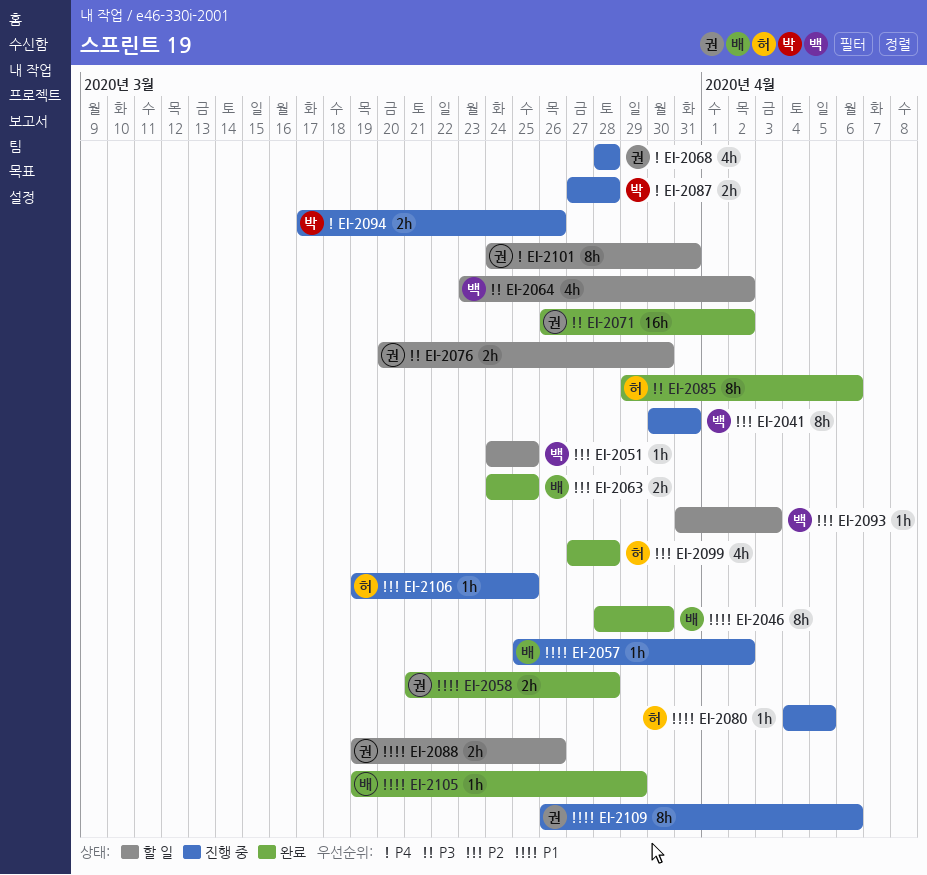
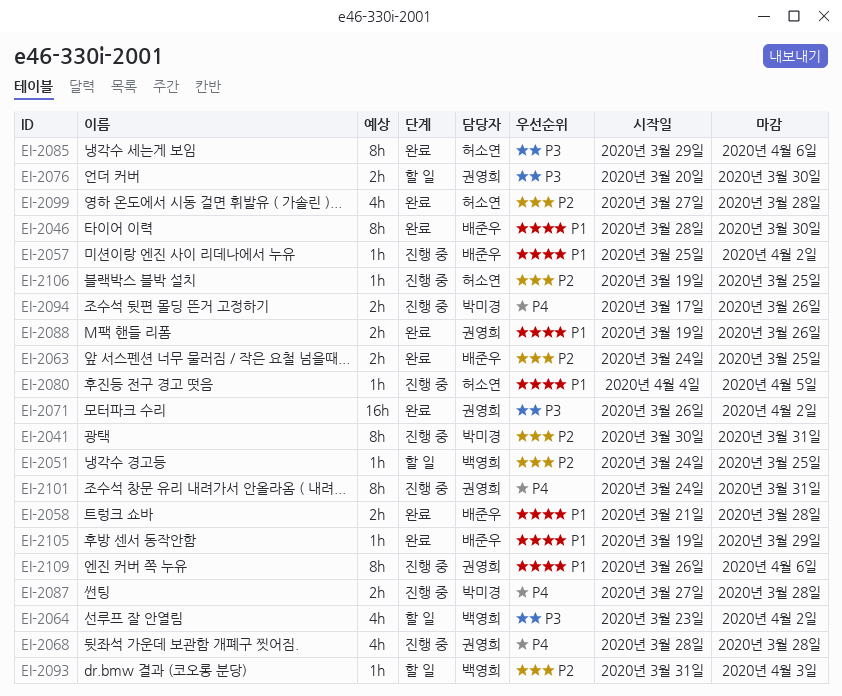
EI-2041, owner: 백영희 -> 박미경
EI-2058, owner: 권영희 -> 배준우
EI-2088, status: 할 일 -> 완료
EI-2101, status: 할 일 -> 진행 중

